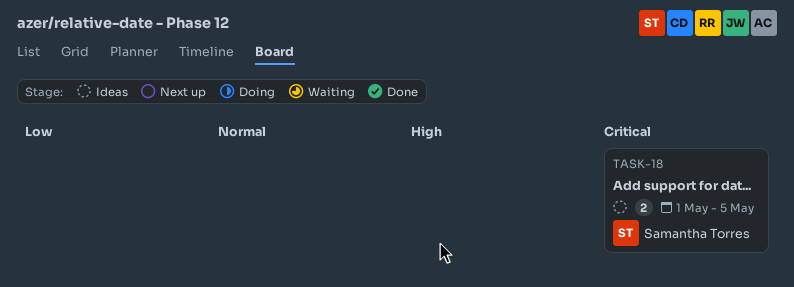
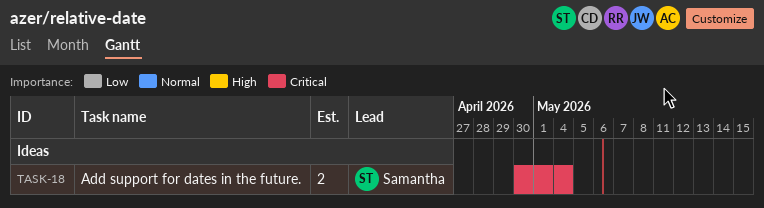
TASK-18, start: May 1 -> Apr 30
TASK-18, due: May 5 -> May 4

